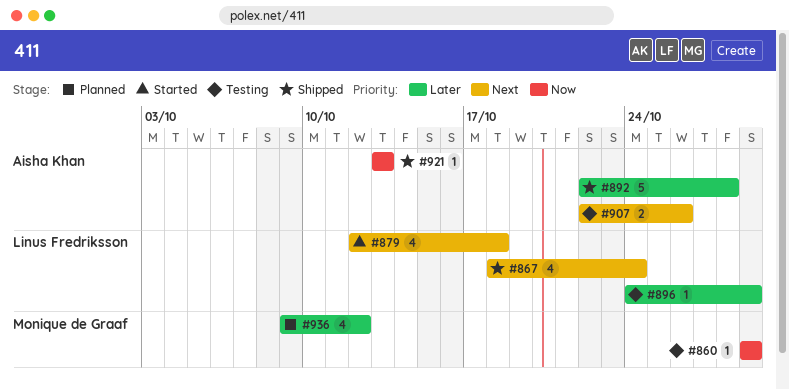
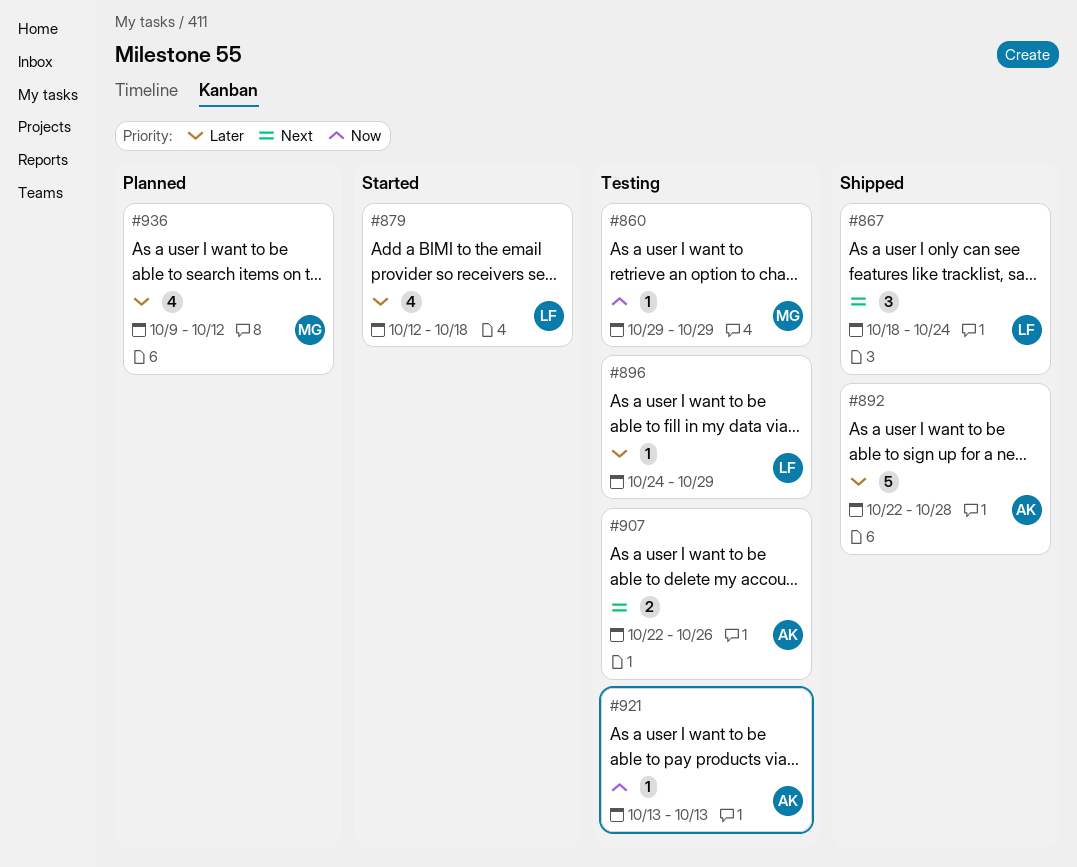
#867, estimate: 4 -> 3
#879, priority: Next -> Later
#921, status: Shipped -> Testing

